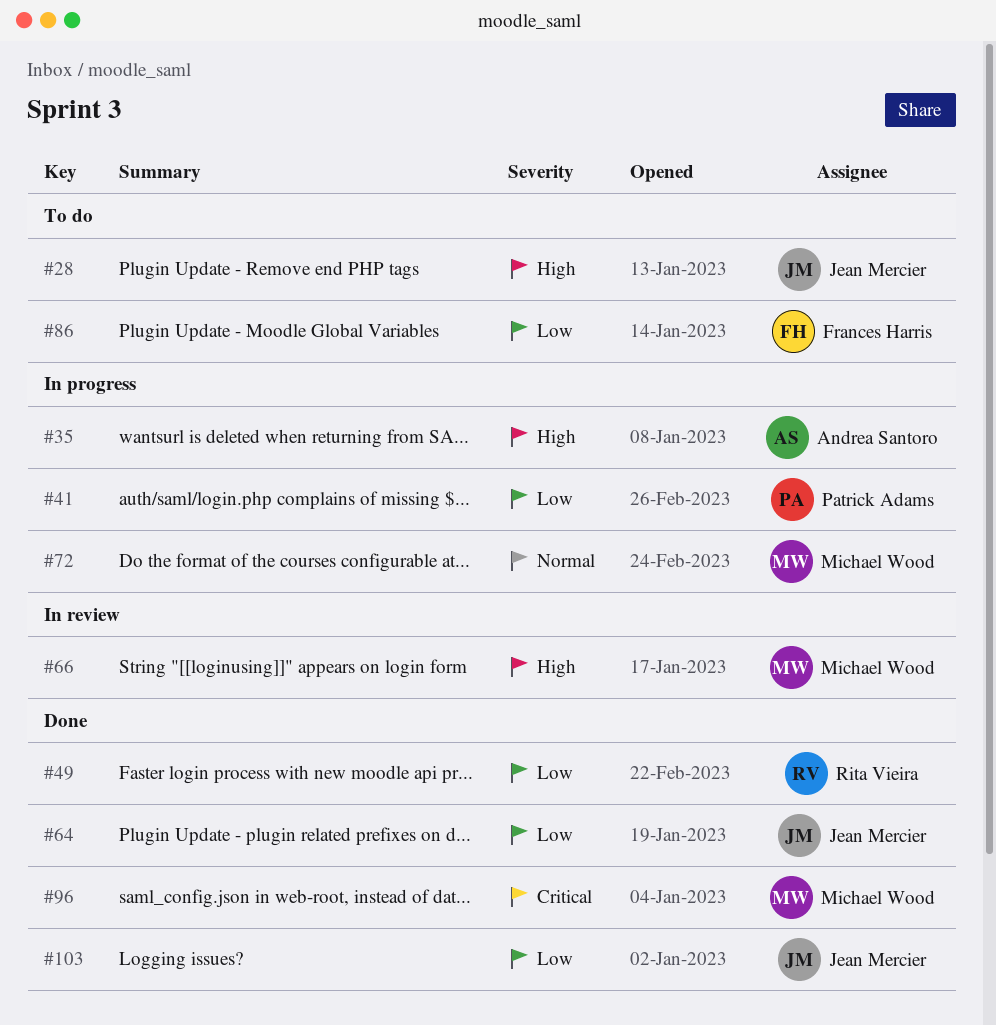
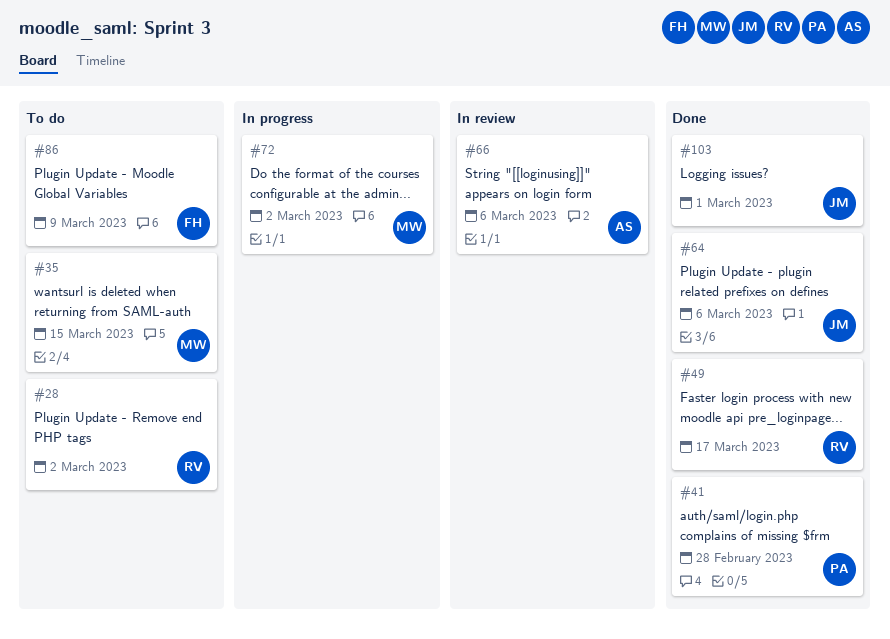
#28, owner: Jean Mercier -> Rita Vieira
#35, status: In progress -> To do
#35, owner: Andrea Santoro -> Michael Wood
#41, status: In progress -> Done
#66, owner: Michael Wood -> Andrea Santoro
#96: present -> none

